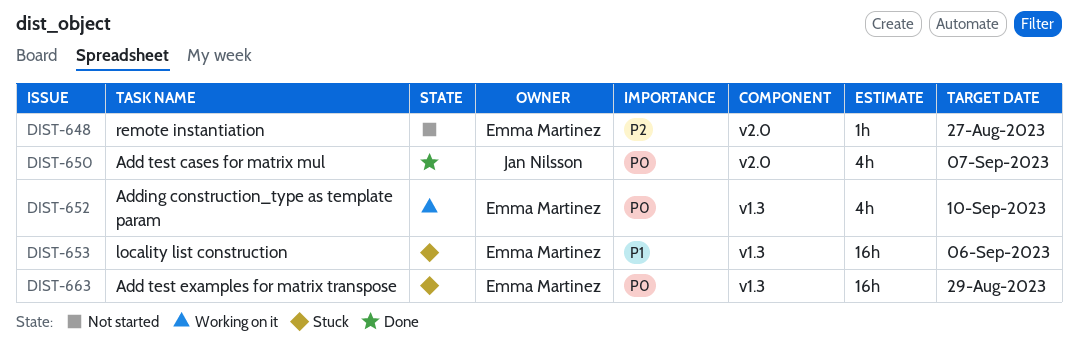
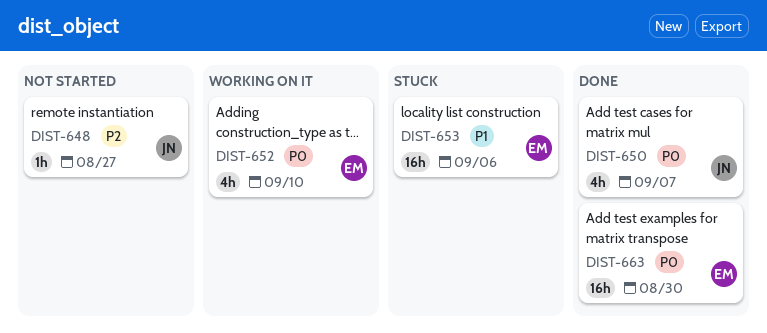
DIST-648, owner: Emma Martinez -> Jan Nilsson
DIST-663, status: Stuck -> Done
DIST-663, due: Aug 29 -> Aug 30

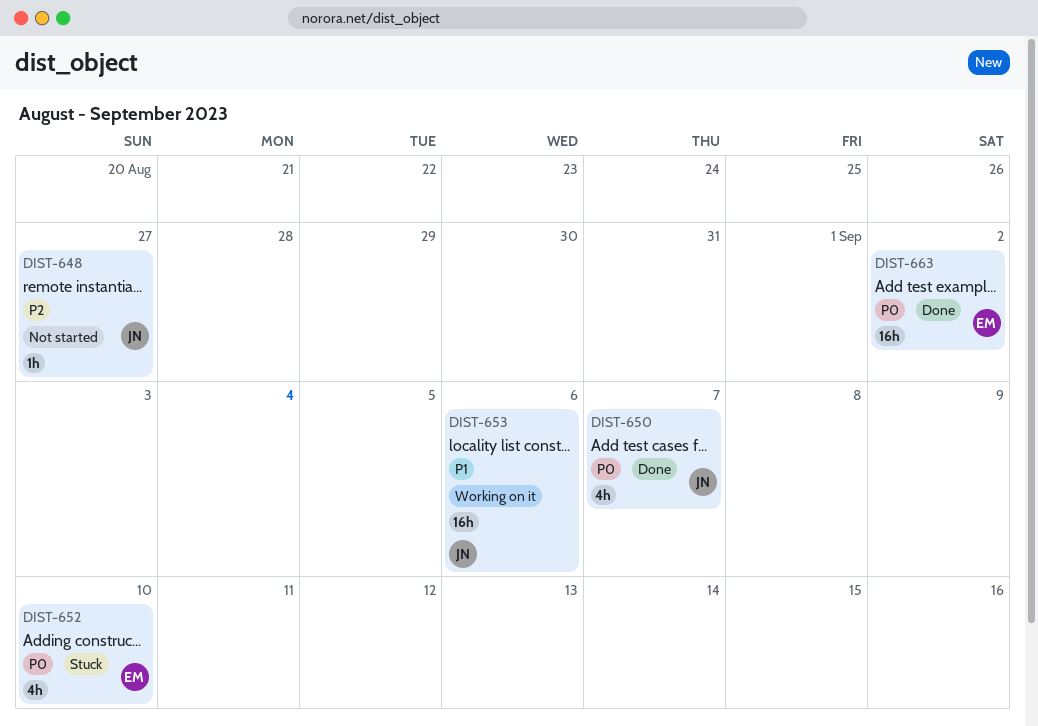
DIST-652, status: Working on it -> Stuck
DIST-653, status: Stuck -> Working on it
DIST-653, owner: EM -> JN
DIST-663, due: Aug 30 -> Sep 2

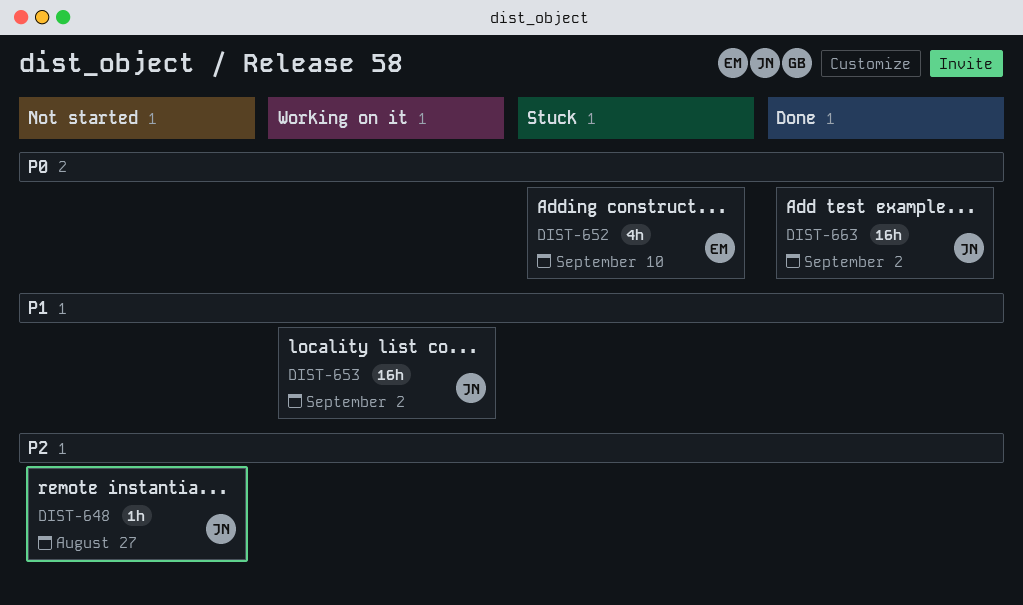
DIST-650: present -> none
DIST-653, due: Sep 6 -> Sep 2
DIST-663, owner: EM -> JN

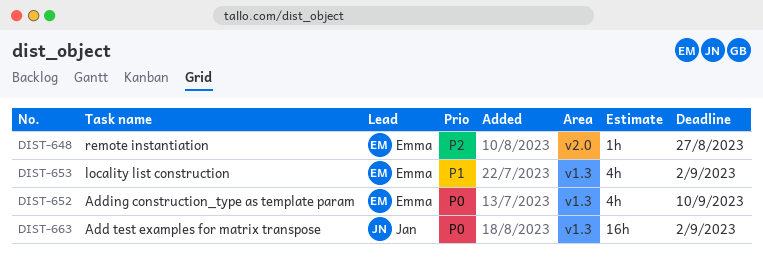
DIST-648, owner: Jan -> Emma
DIST-653, owner: Jan -> Emma
DIST-653, estimate: 16h -> 4h

